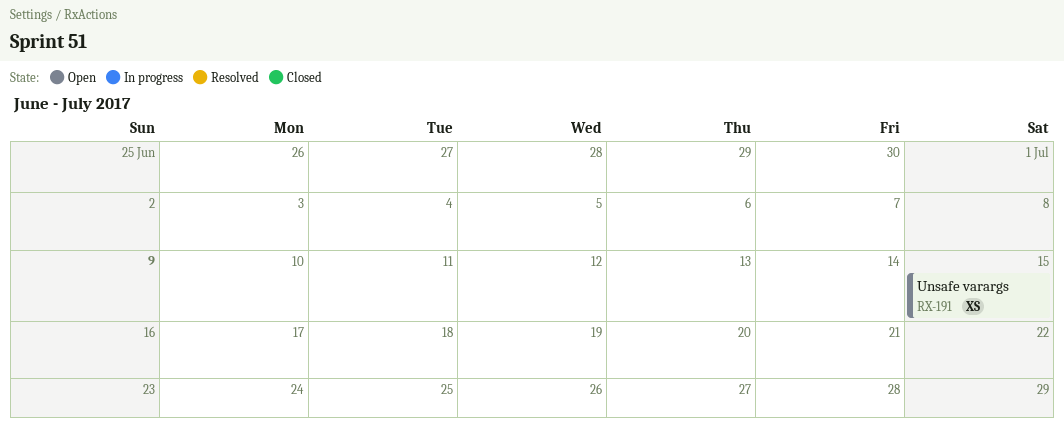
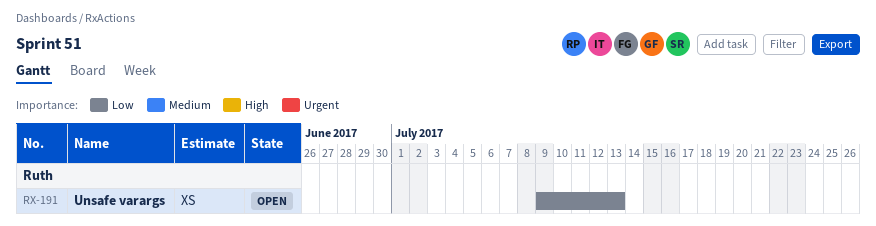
RX-191, due: Jul 15 -> Jul 13

